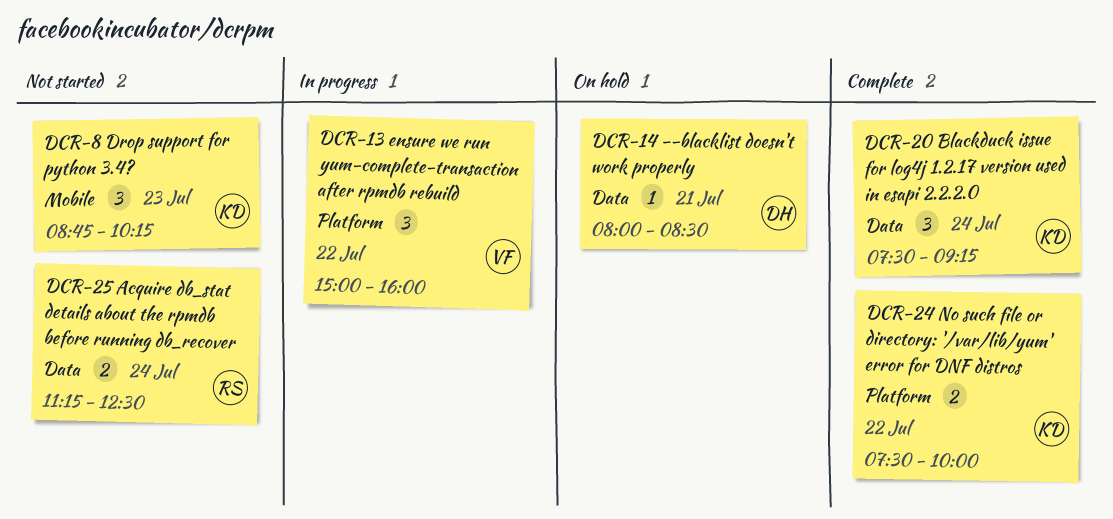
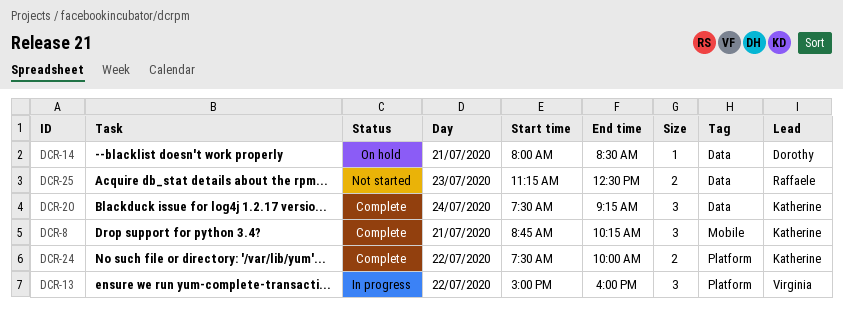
DCR-8, status: Not started -> Complete
DCR-8, day: Jul 23 -> Jul 21
DCR-25, day: Jul 24 -> Jul 23

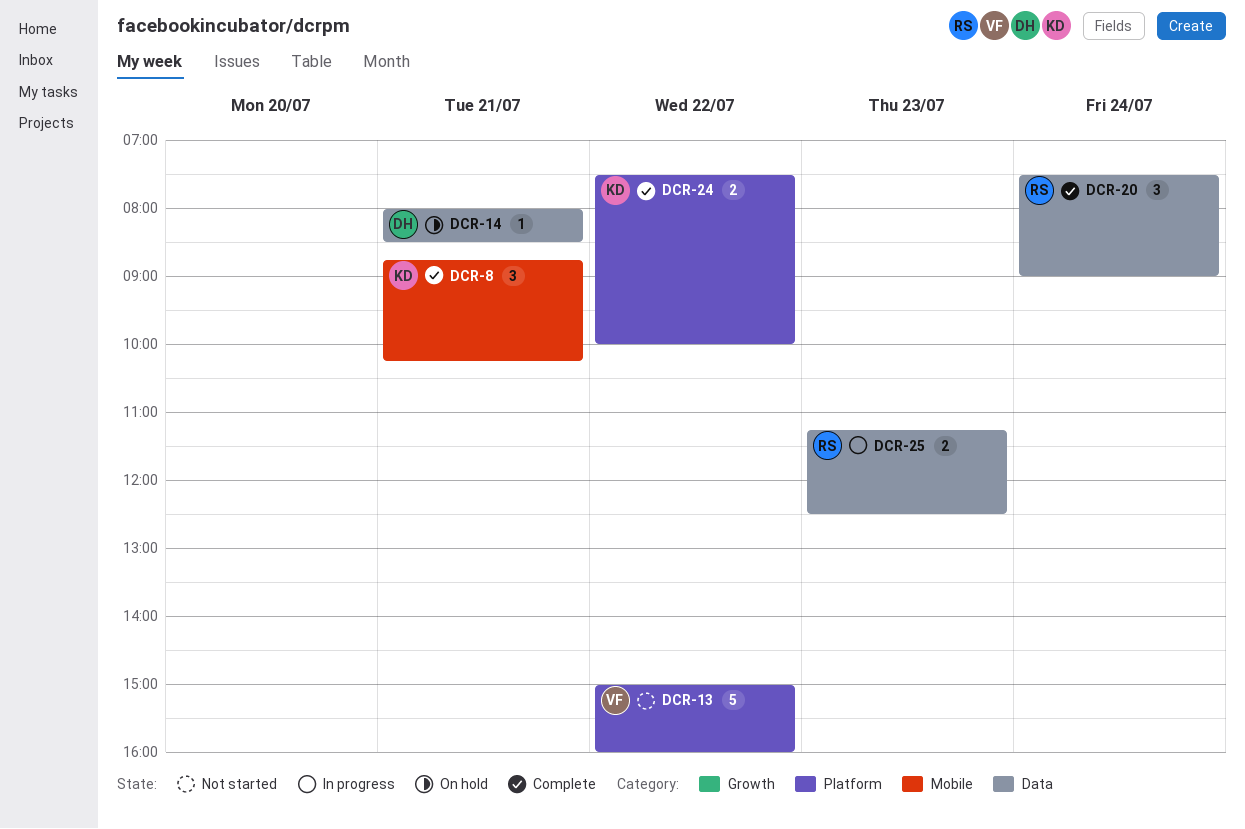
DCR-13, status: In progress -> Not started
DCR-13, estimate: 3 -> 5
DCR-20, owner: Katherine -> Raffaele
DCR-20, ends: 09:15 -> 09:00
DCR-25, status: Not started -> In progress

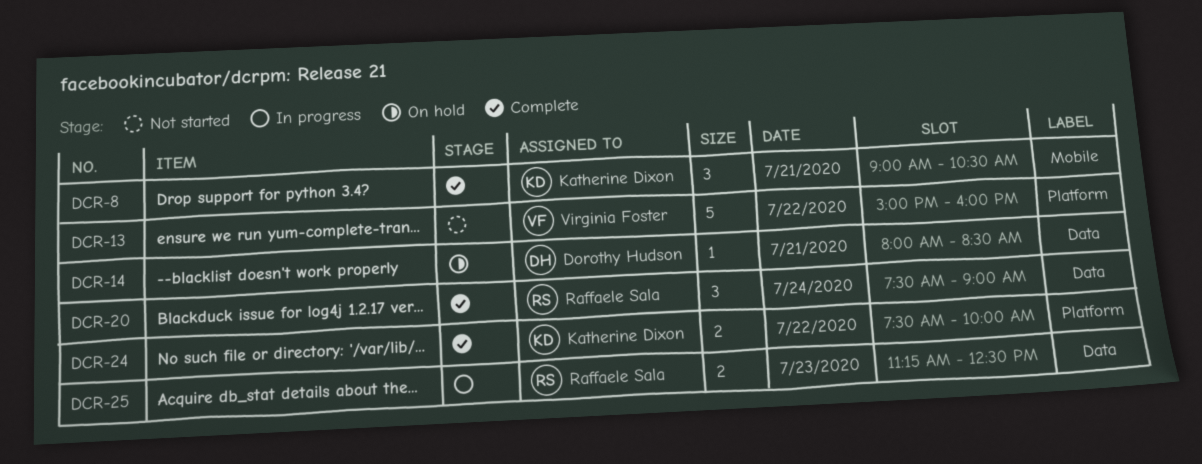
DCR-8, begins: 08:45 -> 09:00
DCR-8, ends: 10:15 -> 10:30

